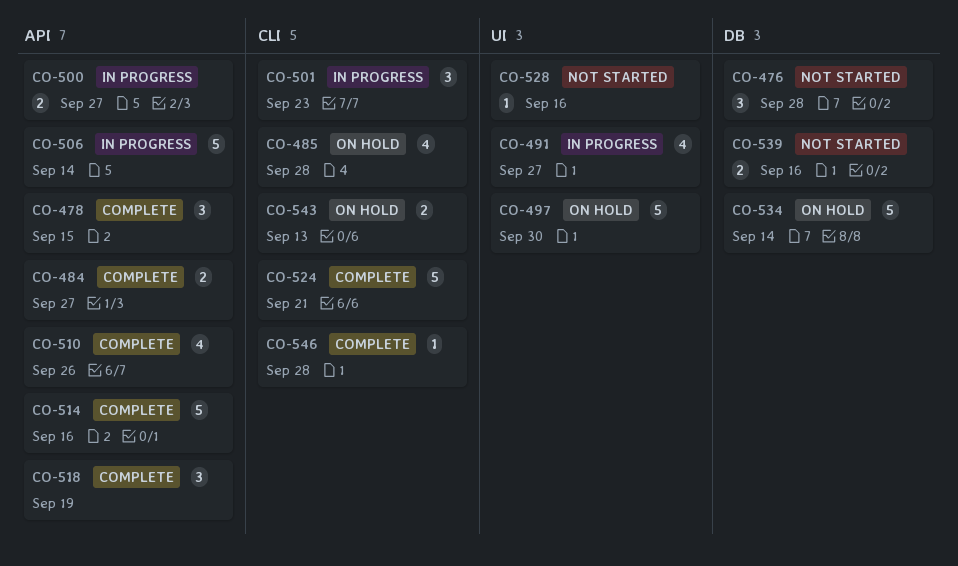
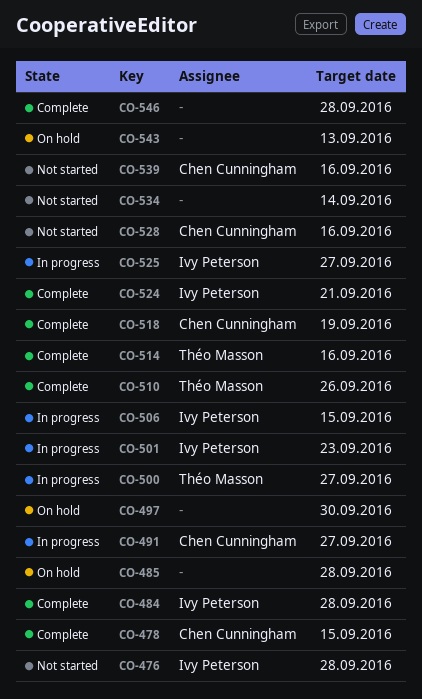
CO-484, due: Sep 27 -> Sep 28
CO-506, due: Sep 14 -> Sep 15
CO-525: none -> present
CO-534, status: On hold -> Not started

